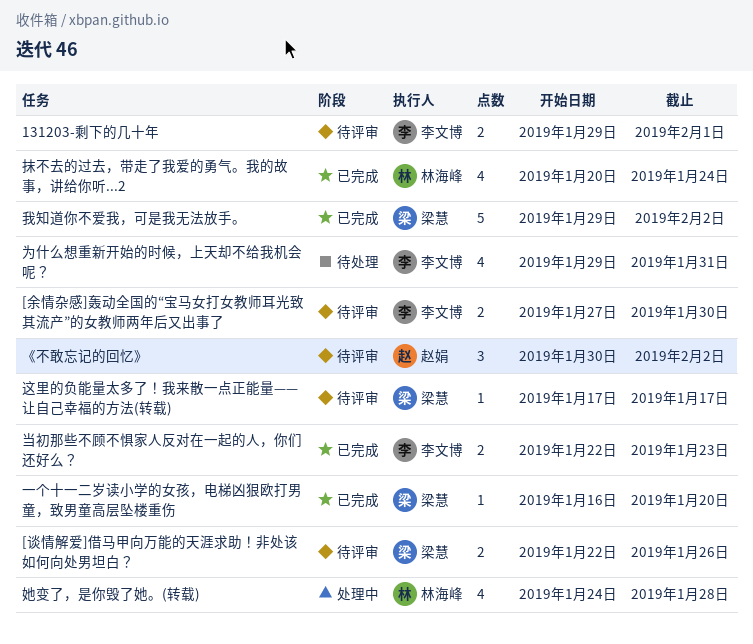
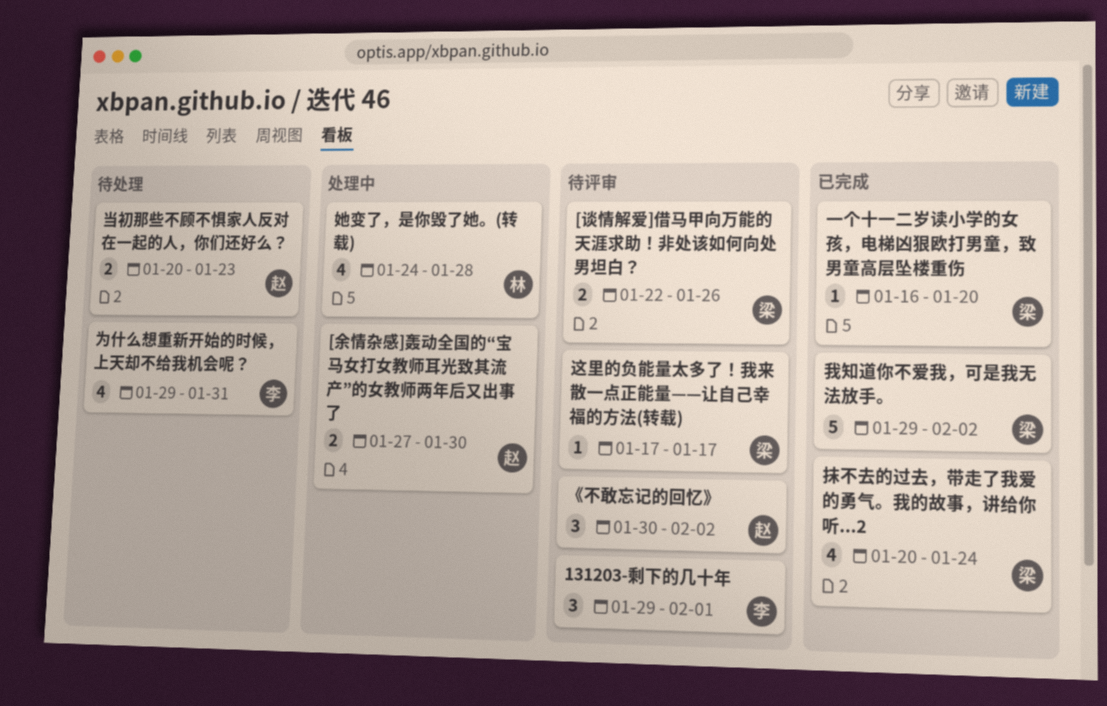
131203-剩下的几十年, estimate: 2 -> 3
[余情杂感]轰动全国的“宝马女打女教师耳光致其流产”的女教师两年后又出事了, status: 待评审 -> 处理中
[余情杂感]轰动全国的“宝马女打女教师耳光致其流产”的女教师两年后又出事了, owner: 李文博 -> 赵娟
当初那些不顾不惧家人反对在一起的人，你们还好么？, status: 已完成 -> 待处理
当初那些不顾不惧家人反对在一起的人，你们还好么？, owner: 李文博 -> 赵娟
当初那些不顾不惧家人反对在一起的人，你们还好么？, start: Jan 22 -> Jan 20
抹不去的过去，带走了我爱的勇气。我的故事，讲给你听...2, owner: 林海峰 -> 梁慧

